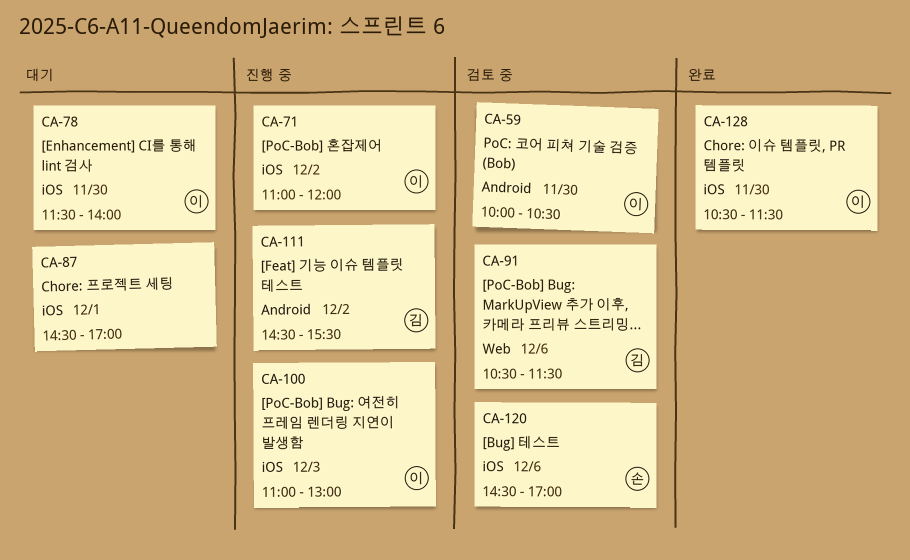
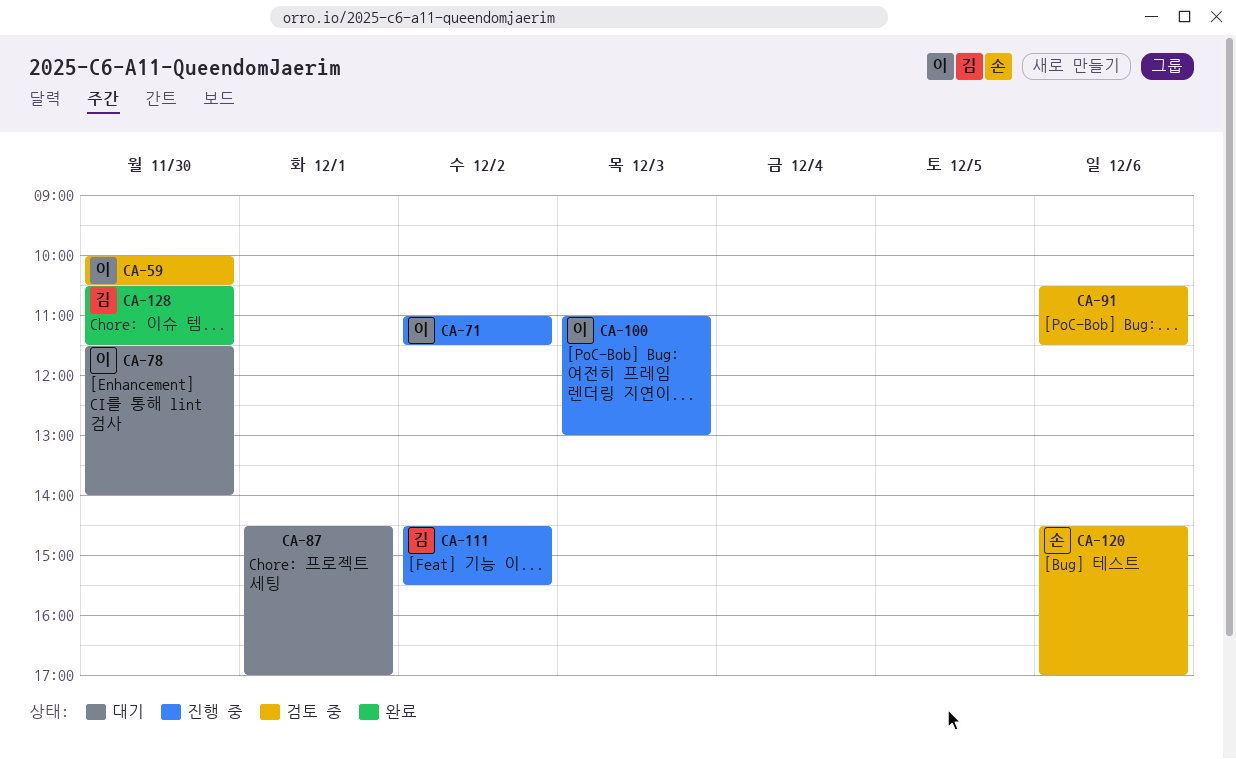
CA-71, ends: 12:00 -> 11:30
CA-91, owner: 김 -> none
CA-128, owner: 이 -> 김

